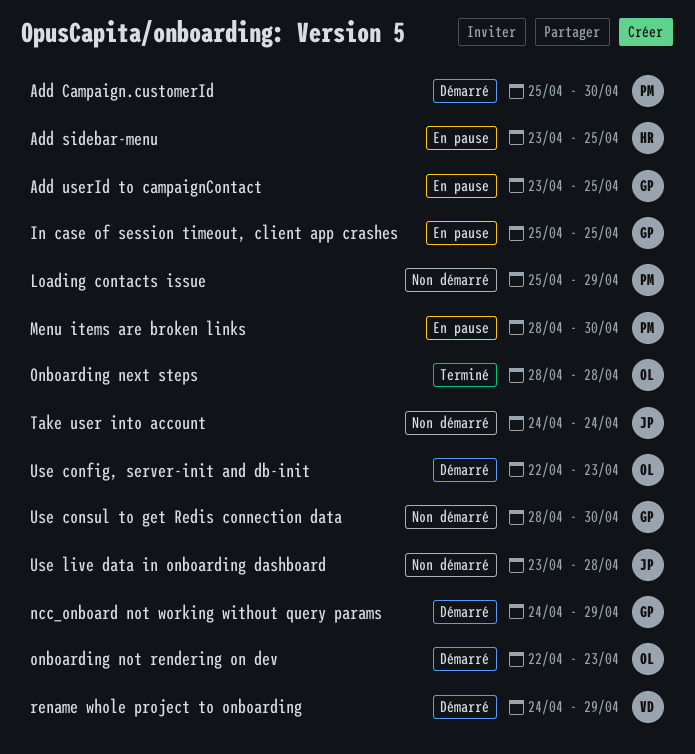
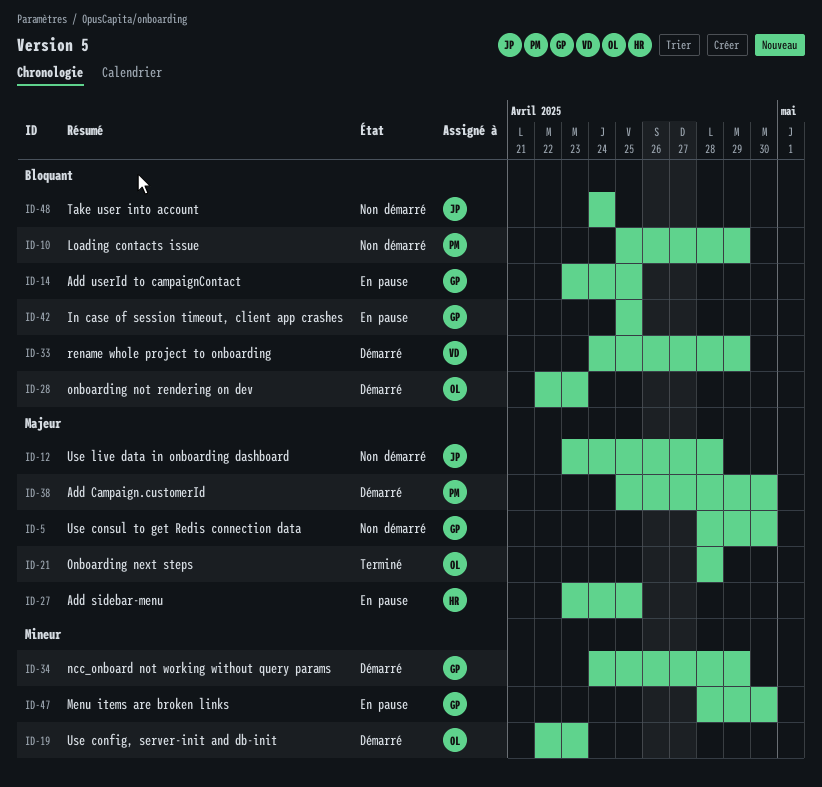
Menu items are broken links, owner: PM -> GP

